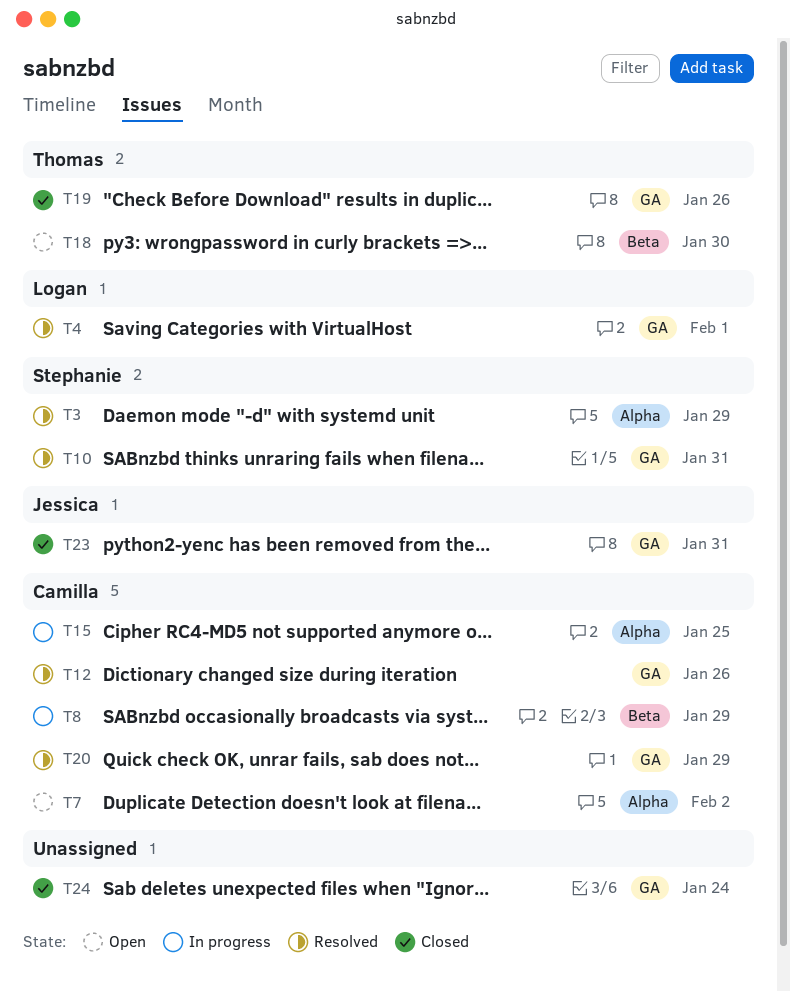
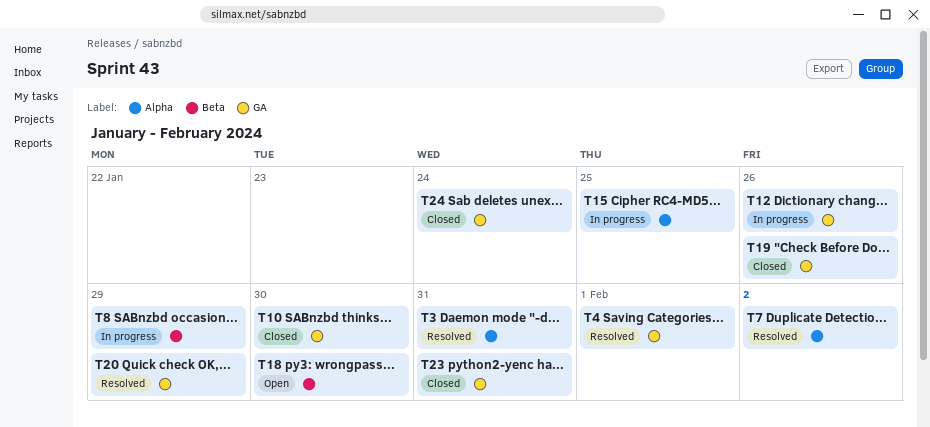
T3, due: Jan 29 -> Jan 31
T7, status: Open -> Resolved
T10, status: Resolved -> Closed
T10, due: Jan 31 -> Jan 30
T12, status: Resolved -> In progress

